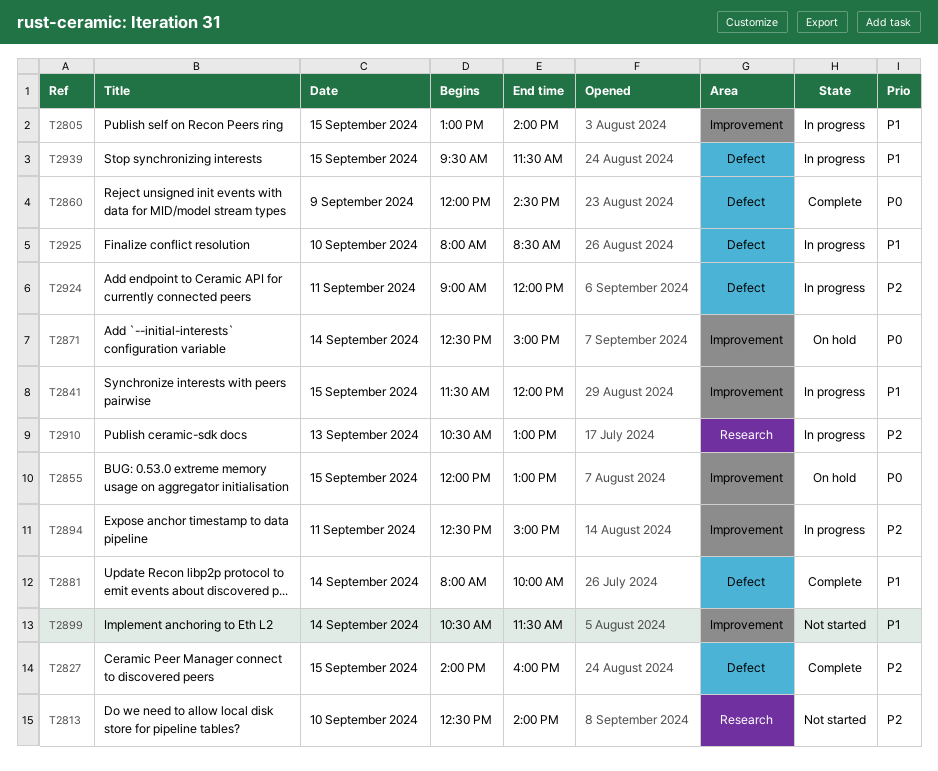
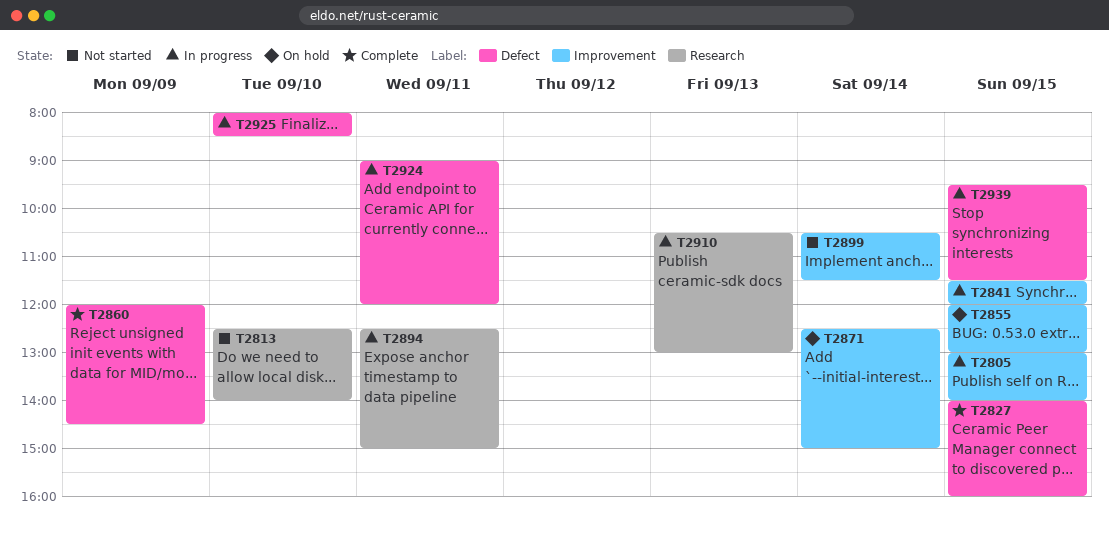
T2881: present -> none
T2894, label: Improvement -> Research

